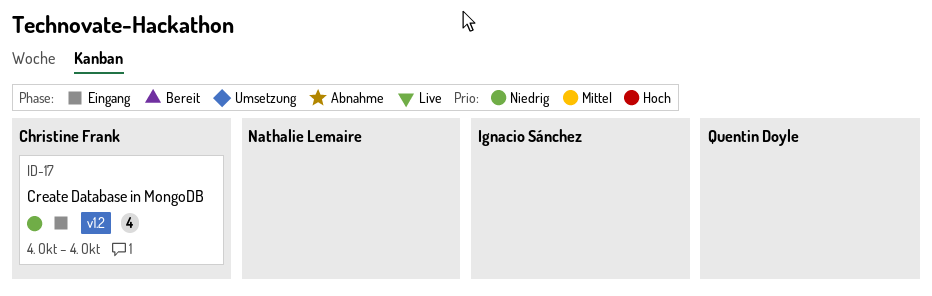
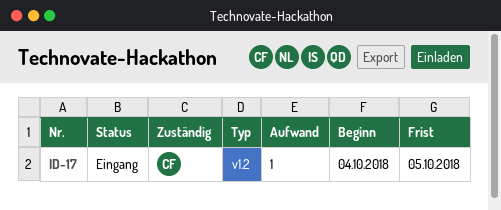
ID-17, estimate: 4 -> 1
ID-17, due: Oct 4 -> Oct 5

